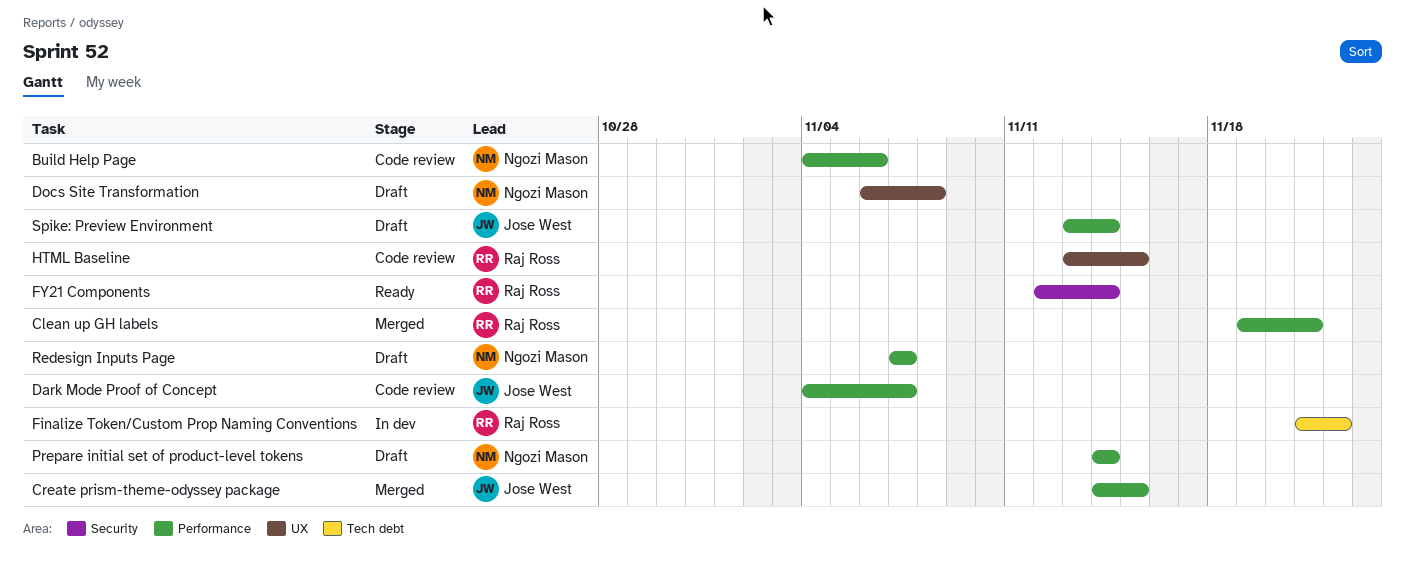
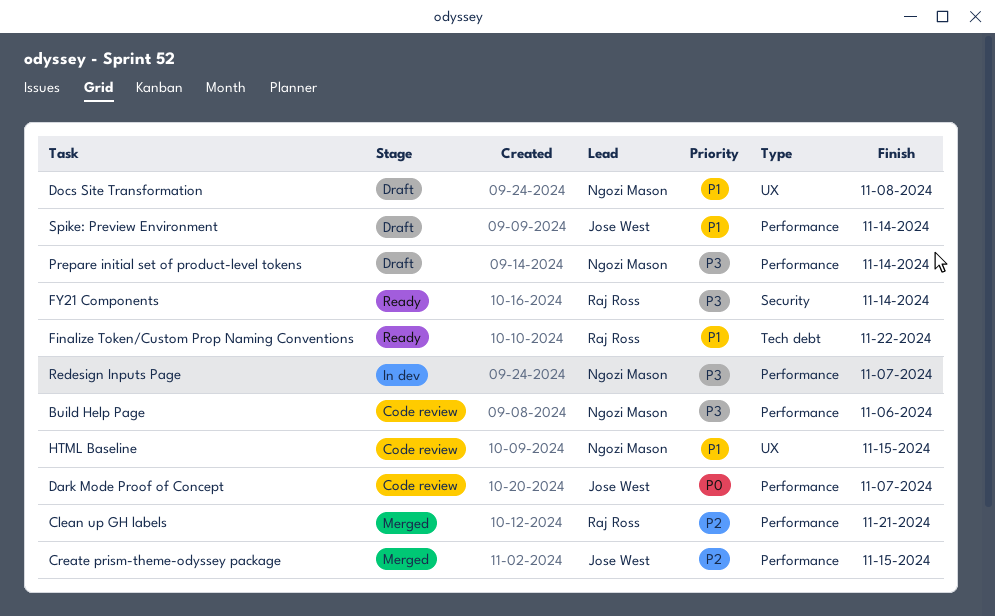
Finalize Token/Custom Prop Naming Conventions, status: In dev -> Ready
HTML Baseline, owner: Raj Ross -> Ngozi Mason
Redesign Inputs Page, status: Draft -> In dev

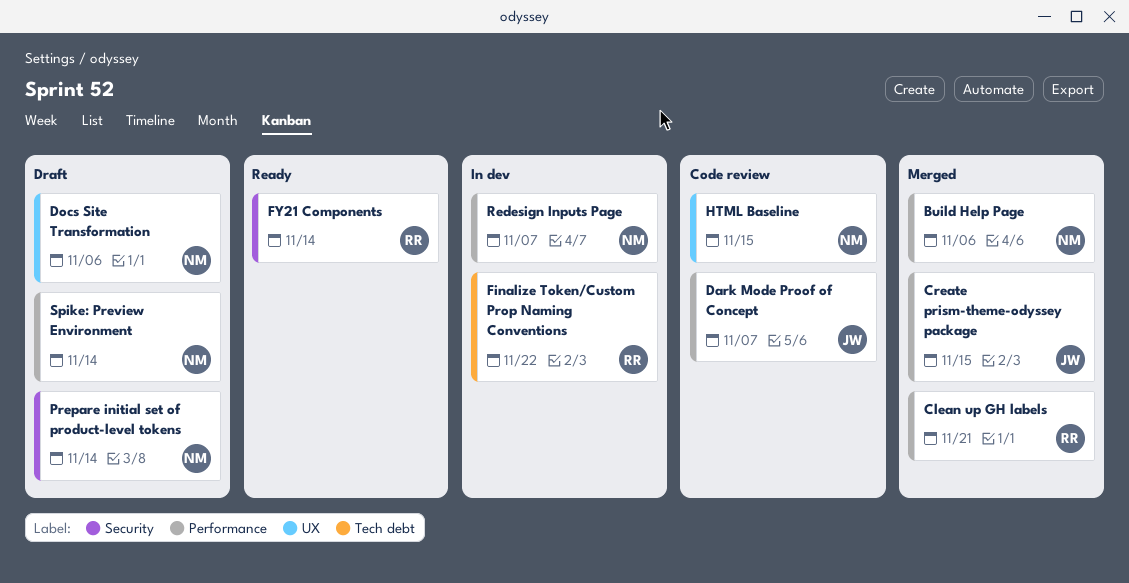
Build Help Page, status: Code review -> Merged
Docs Site Transformation, due: Nov 8 -> Nov 6
Finalize Token/Custom Prop Naming Conventions, status: Ready -> In dev
Prepare initial set of product-level tokens, label: Performance -> Security
Spike: Preview Environment, owner: Jose West -> Ngozi Mason

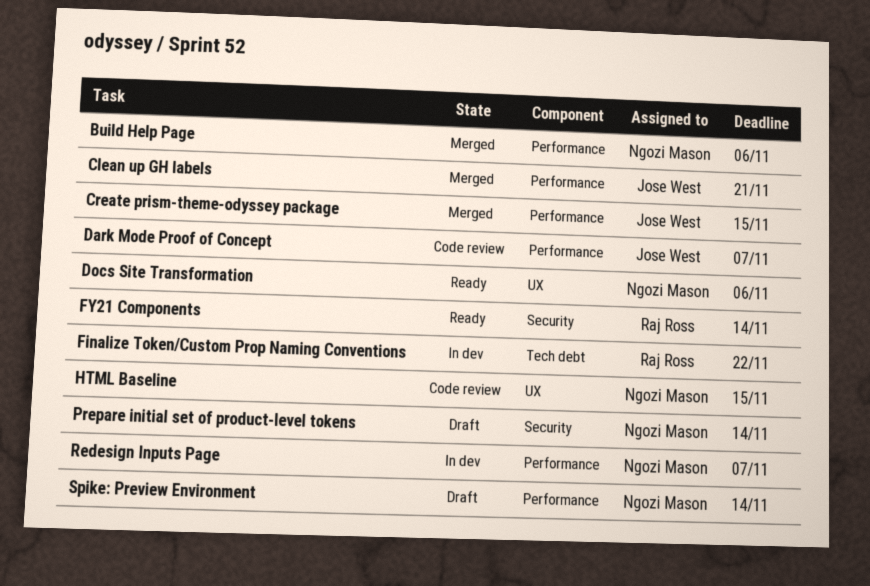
Clean up GH labels, owner: Raj Ross -> Jose West
Docs Site Transformation, status: Draft -> Ready

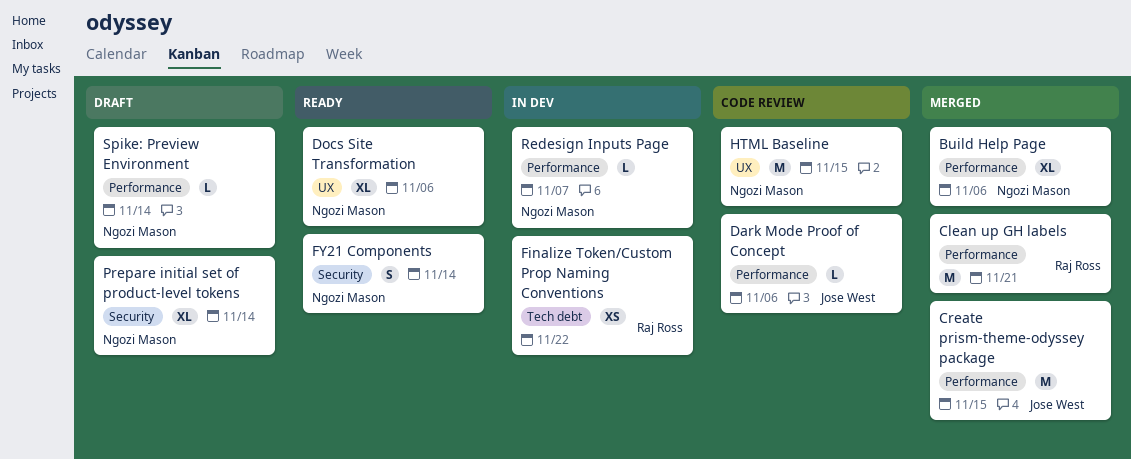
Clean up GH labels, owner: Jose West -> Raj Ross
Dark Mode Proof of Concept, due: Nov 7 -> Nov 6
FY21 Components, owner: Raj Ross -> Ngozi Mason

